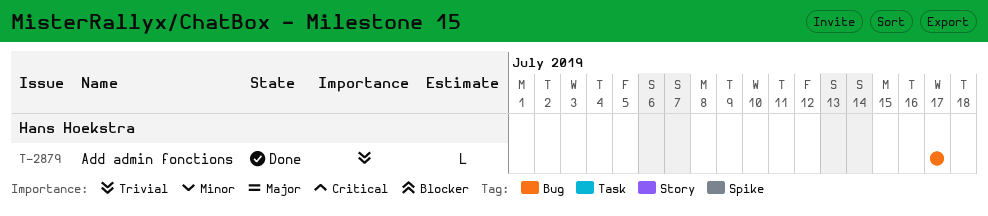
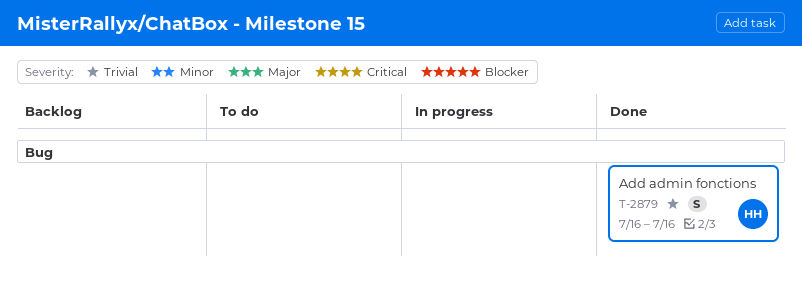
T-2879, estimate: L -> S
T-2879, start: Jul 17 -> Jul 16
T-2879, due: Jul 17 -> Jul 16

